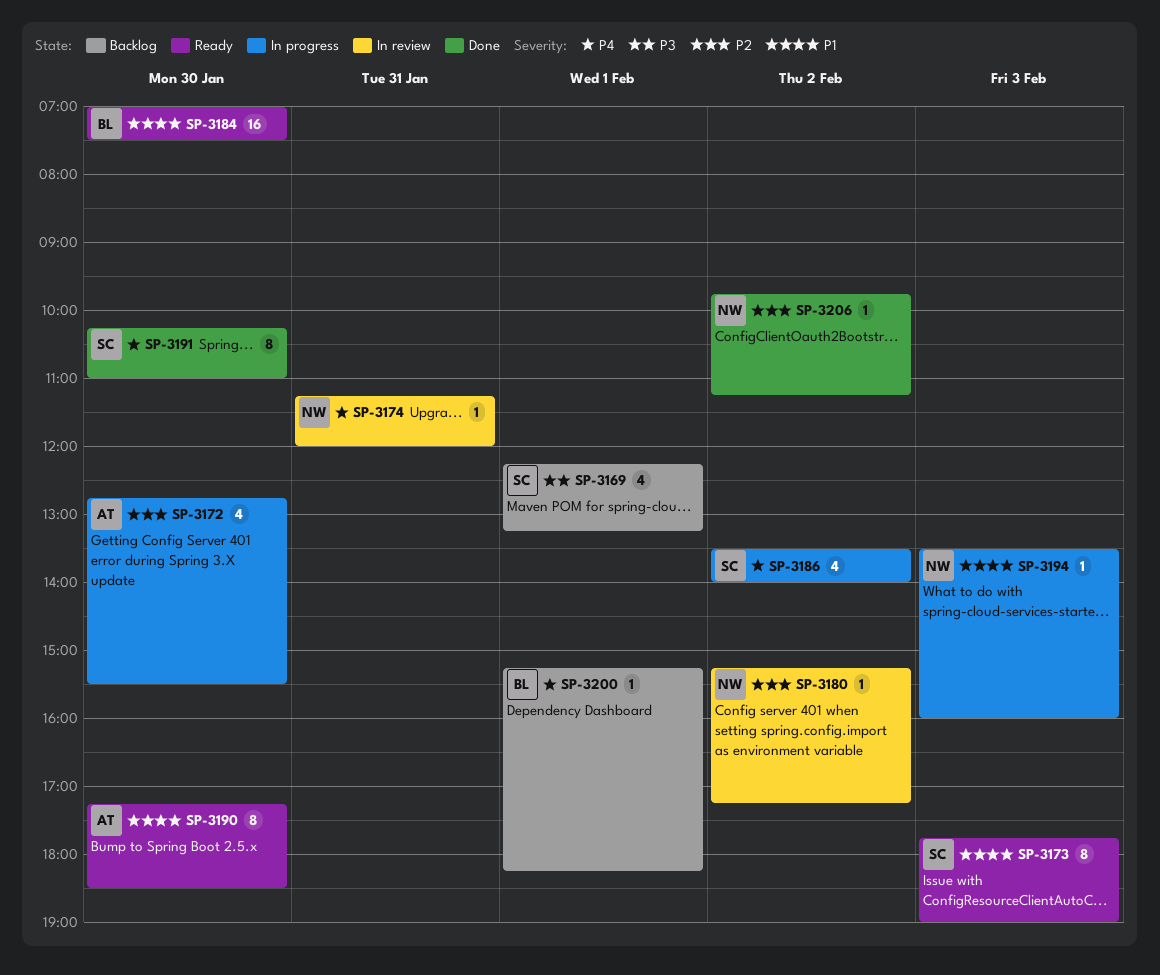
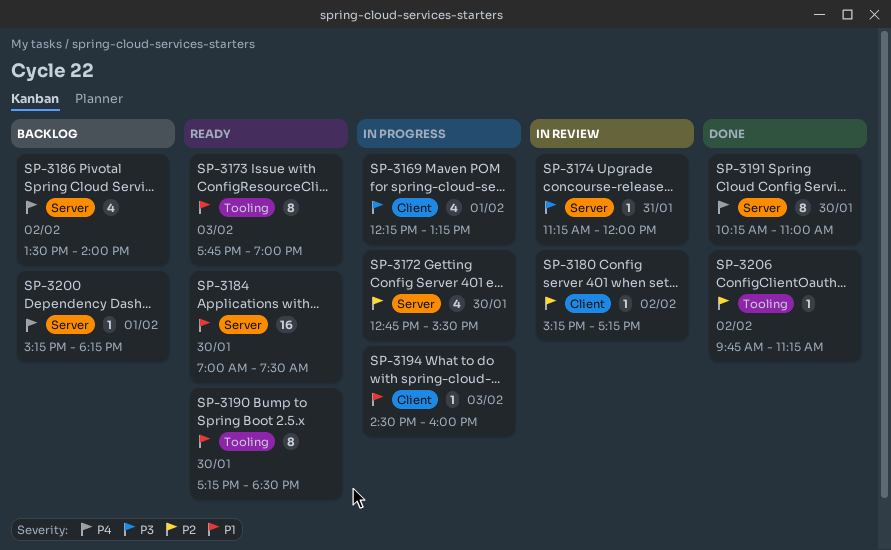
SP-3169, status: Backlog -> In progress
SP-3174, priority: P4 -> P3
SP-3186, status: In progress -> Backlog
SP-3194, begins: 13:30 -> 14:30

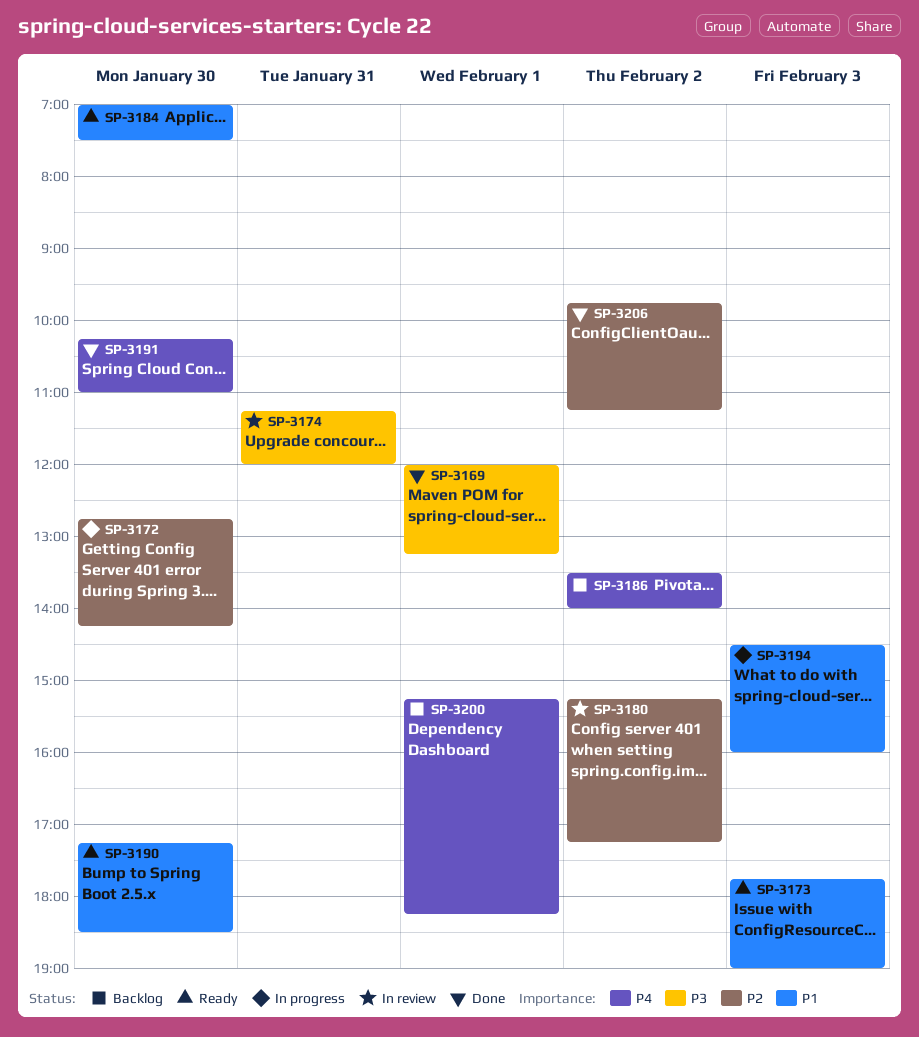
SP-3169, status: In progress -> Done
SP-3169, begins: 12:15 -> 12:00
SP-3172, ends: 15:30 -> 14:15

